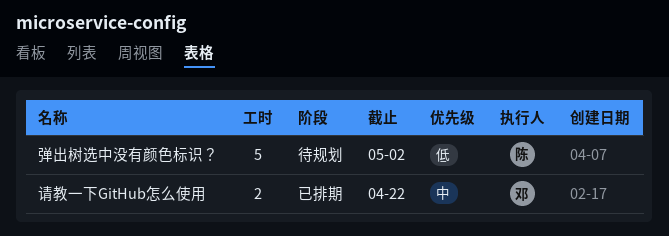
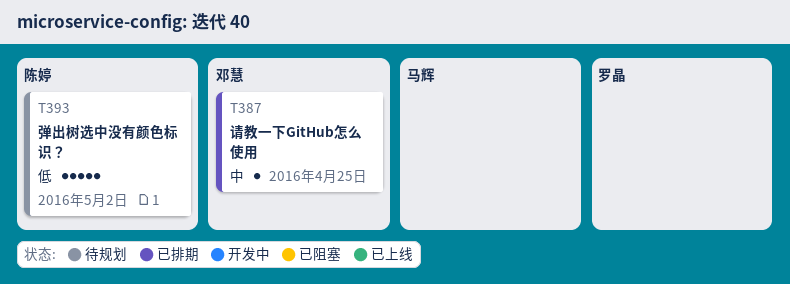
请教一下GitHub怎么使用, estimate: 2 -> 1
请教一下GitHub怎么使用, due: Apr 22 -> Apr 25

